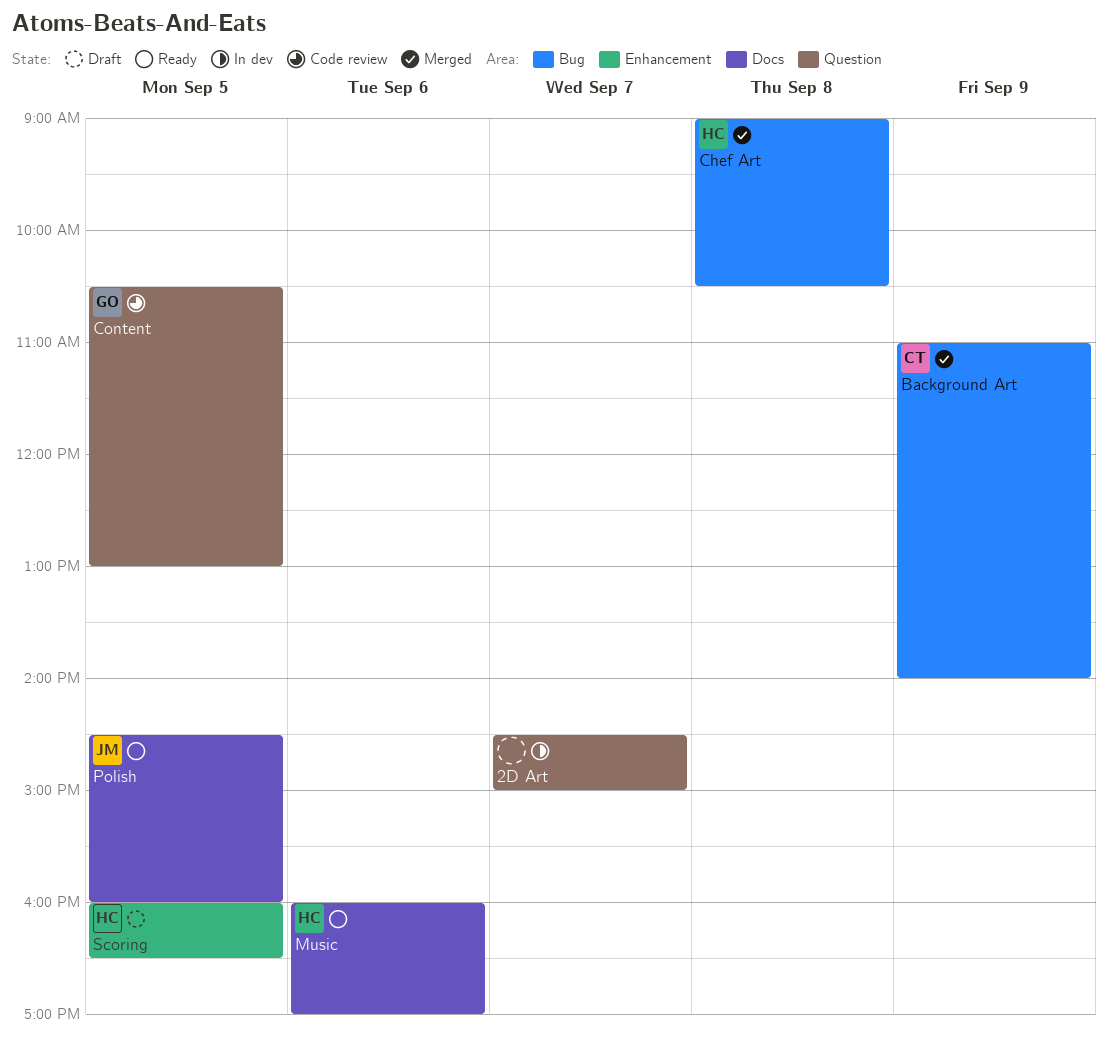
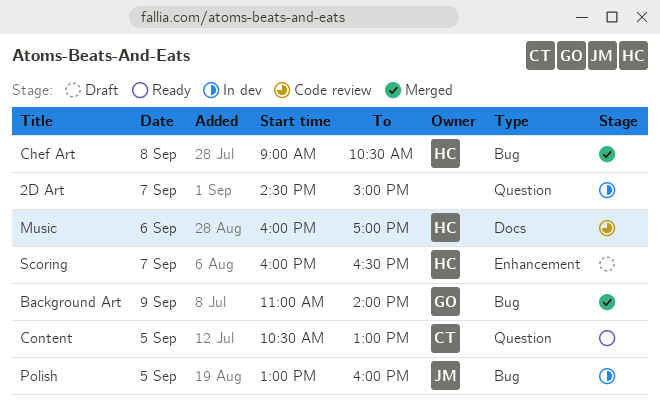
Background Art, owner: CT -> GO
Content, status: Code review -> Ready
Content, owner: GO -> CT
Music, status: Ready -> Code review
Polish, status: Ready -> In dev
Polish, label: Docs -> Bug
Polish, begins: 14:30 -> 13:00
Scoring, day: Sep 5 -> Sep 7

